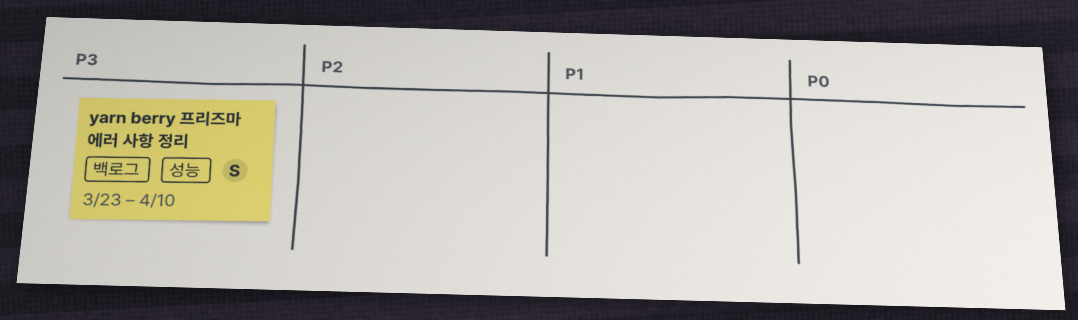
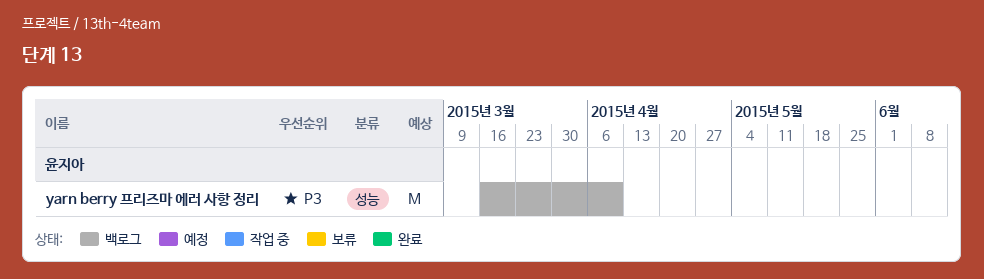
yarn berry 프리즈마 에러 사항 정리, estimate: S -> M
yarn berry 프리즈마 에러 사항 정리, start: Mar 23 -> Mar 16

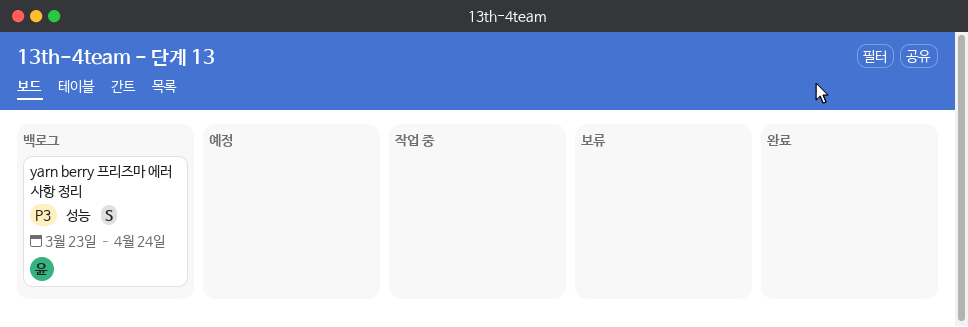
yarn berry 프리즈마 에러 사항 정리, estimate: M -> S
yarn berry 프리즈마 에러 사항 정리, start: Mar 16 -> Mar 23
yarn berry 프리즈마 에러 사항 정리, due: Apr 10 -> Apr 24

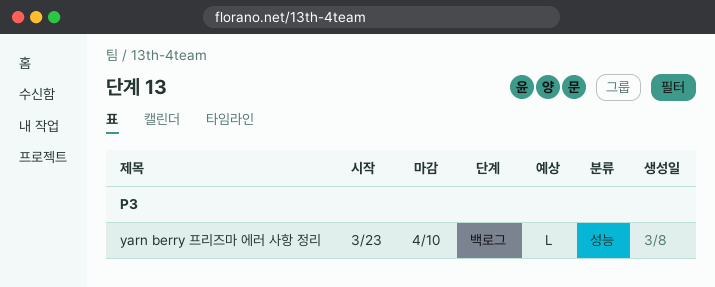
yarn berry 프리즈마 에러 사항 정리, estimate: S -> L
yarn berry 프리즈마 에러 사항 정리, due: Apr 24 -> Apr 10

